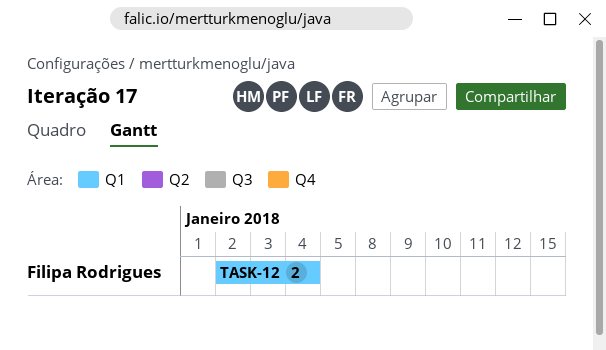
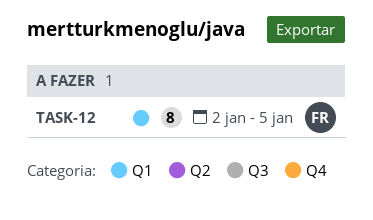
TASK-12, estimate: 2 -> 8
TASK-12, due: Jan 4 -> Jan 5

